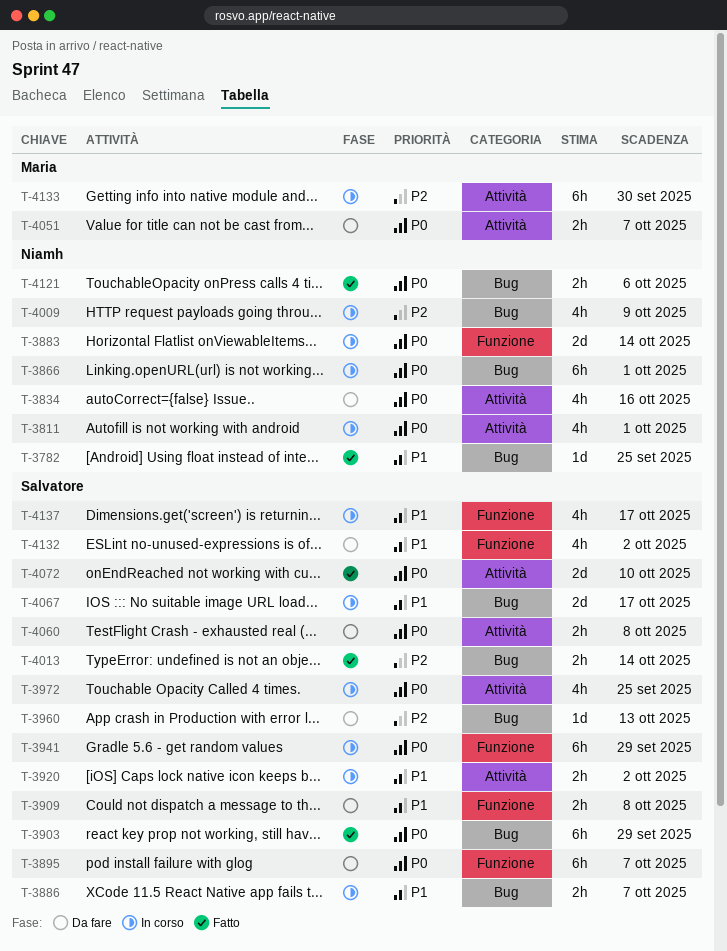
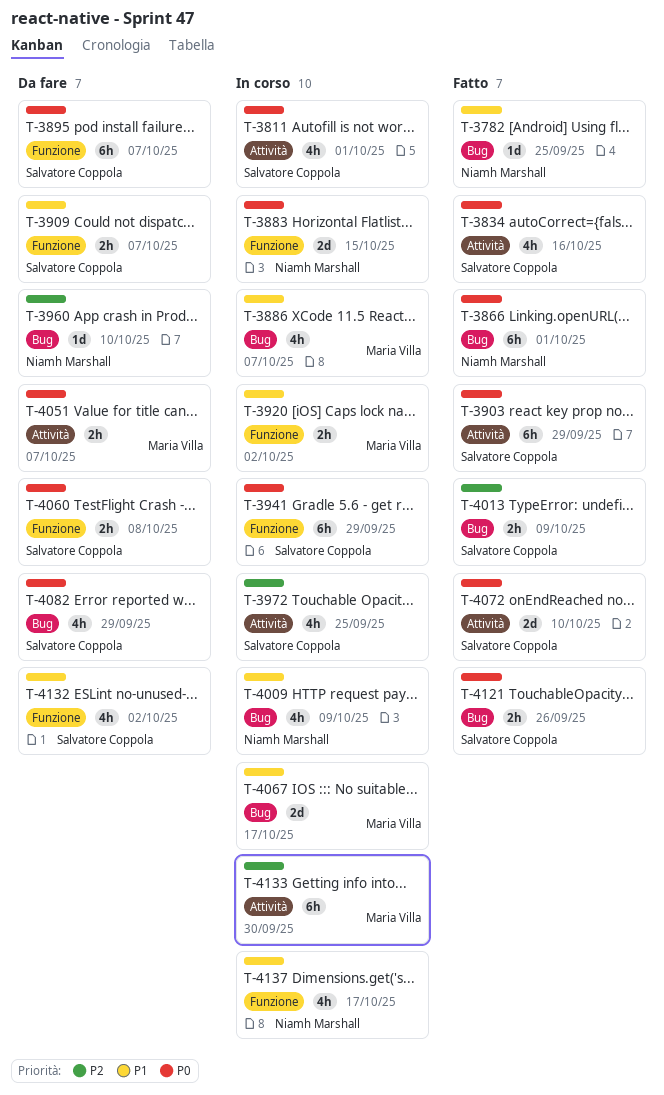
T-3811, owner: Niamh Marshall -> Salvatore Coppola
T-3834, status: Da fare -> Fatto
T-3834, owner: Niamh Marshall -> Salvatore Coppola
T-3866, status: In corso -> Fatto
T-3883, due: Oct 14 -> Oct 15
T-3886, owner: Salvatore Coppola -> Maria Villa
T-3886, estimate: 2h -> 4h
T-3903, label: Bug -> Attività
T-3909, due: Oct 8 -> Oct 7
T-3920, owner: Salvatore Coppola -> Maria Villa
T-3920, label: Attività -> Funzione
T-3960, owner: Salvatore Coppola -> Niamh Marshall
T-3960, due: Oct 13 -> Oct 10
T-3972, priority: P0 -> P2
T-4009, priority: P2 -> P1
T-4013, due: Oct 14 -> Oct 9
T-4060, label: Attività -> Funzione
T-4067, owner: Salvatore Coppola -> Maria Villa
T-4082: none -> present
T-4121, owner: Niamh Marshall -> Salvatore Coppola
T-4121, due: Oct 6 -> Sep 26
T-4137, owner: Salvatore Coppola -> Niamh Marshall

